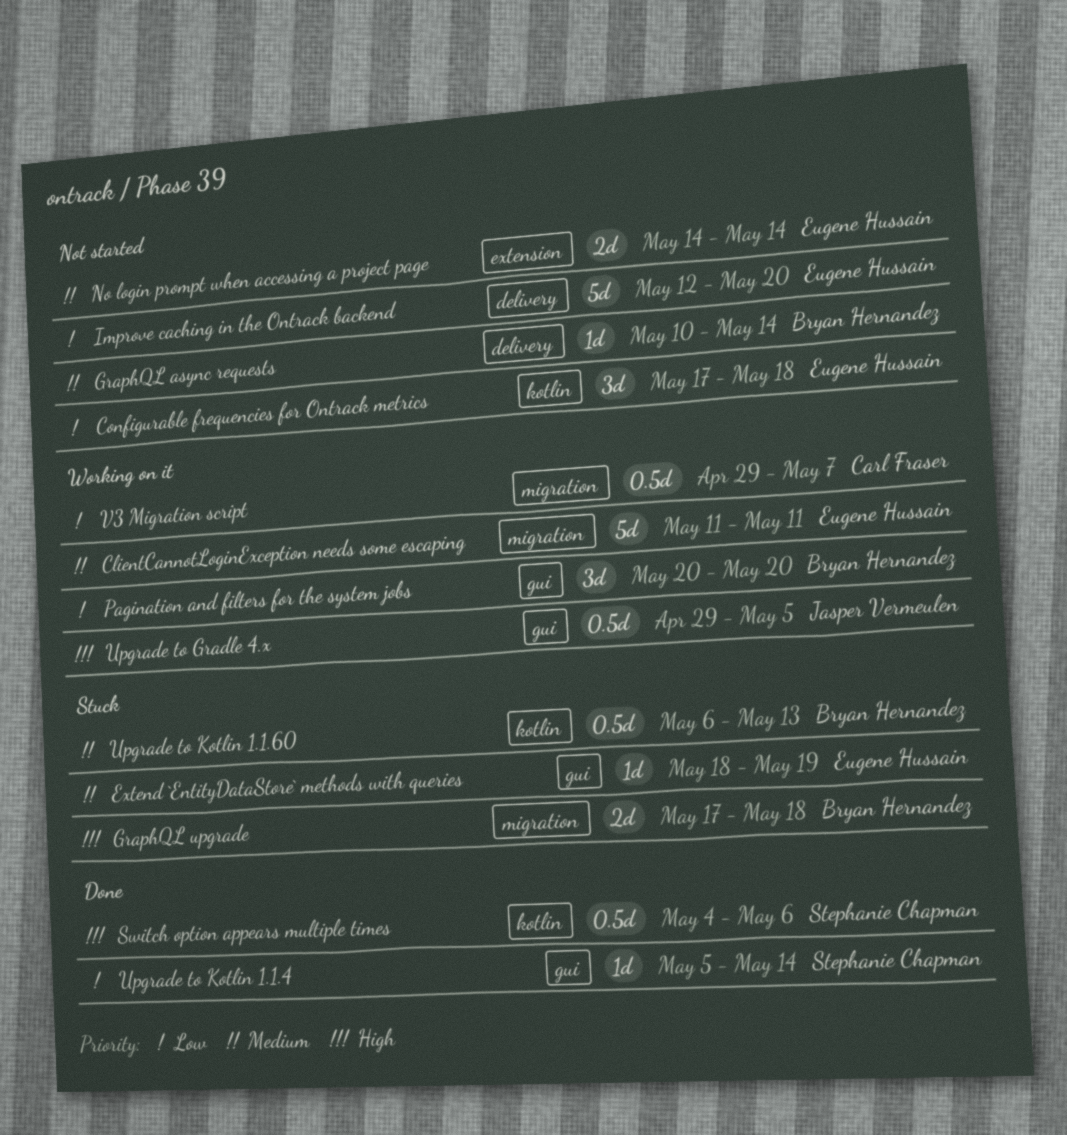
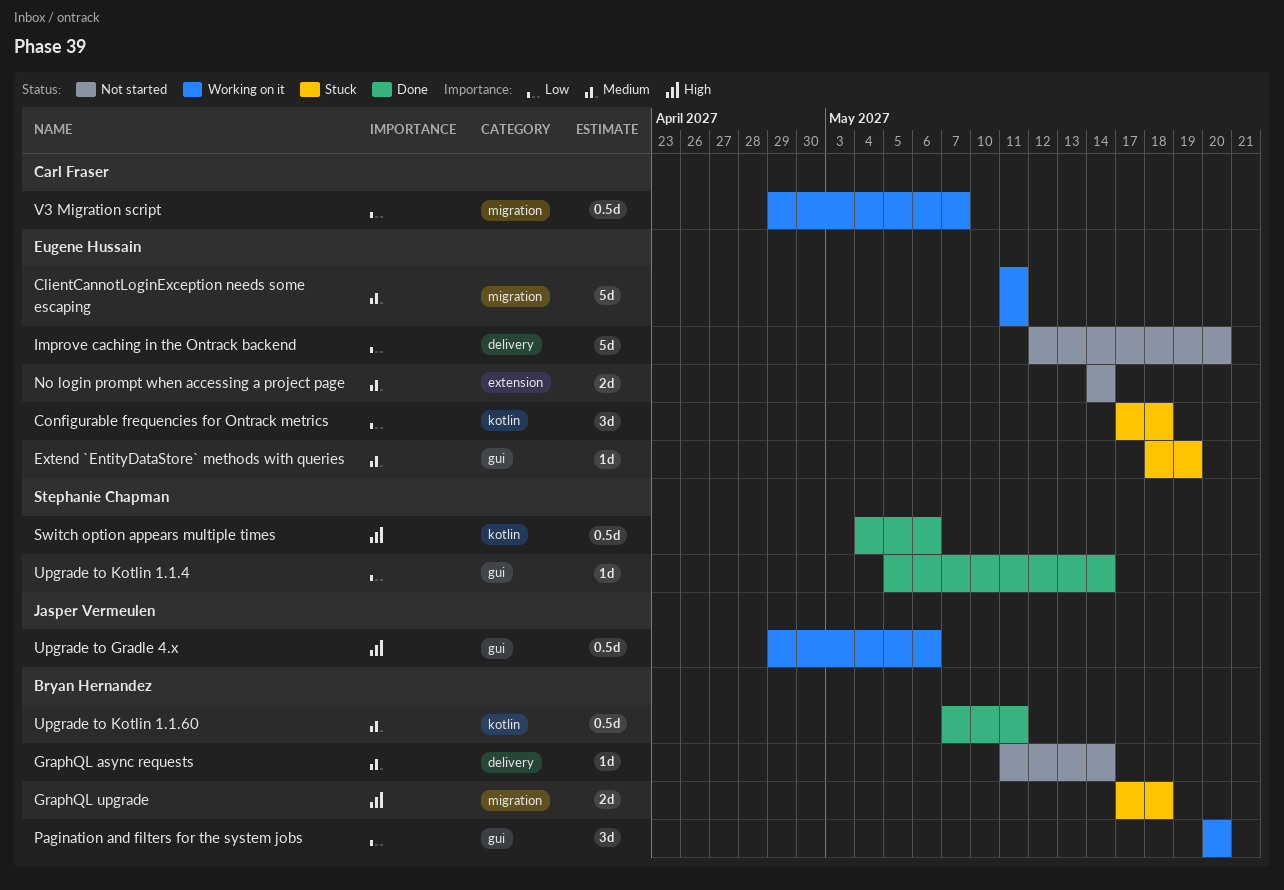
Configurable frequencies for Ontrack metrics, status: Not started -> Stuck
GraphQL async requests, start: May 10 -> May 11
Upgrade to Gradle 4.x, due: May 5 -> May 6
Upgrade to Kotlin 1.1.60, status: Stuck -> Done
Upgrade to Kotlin 1.1.60, start: May 6 -> May 7
Upgrade to Kotlin 1.1.60, due: May 13 -> May 11

